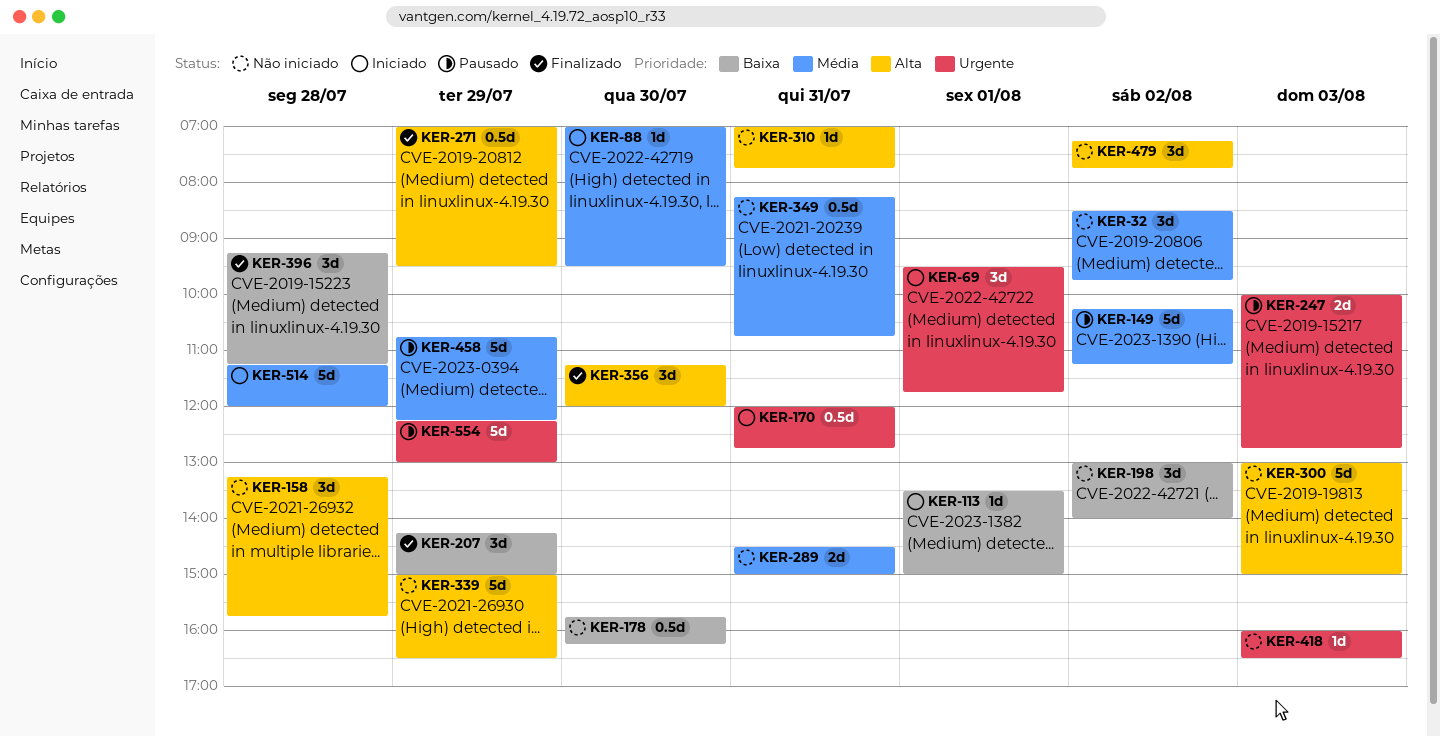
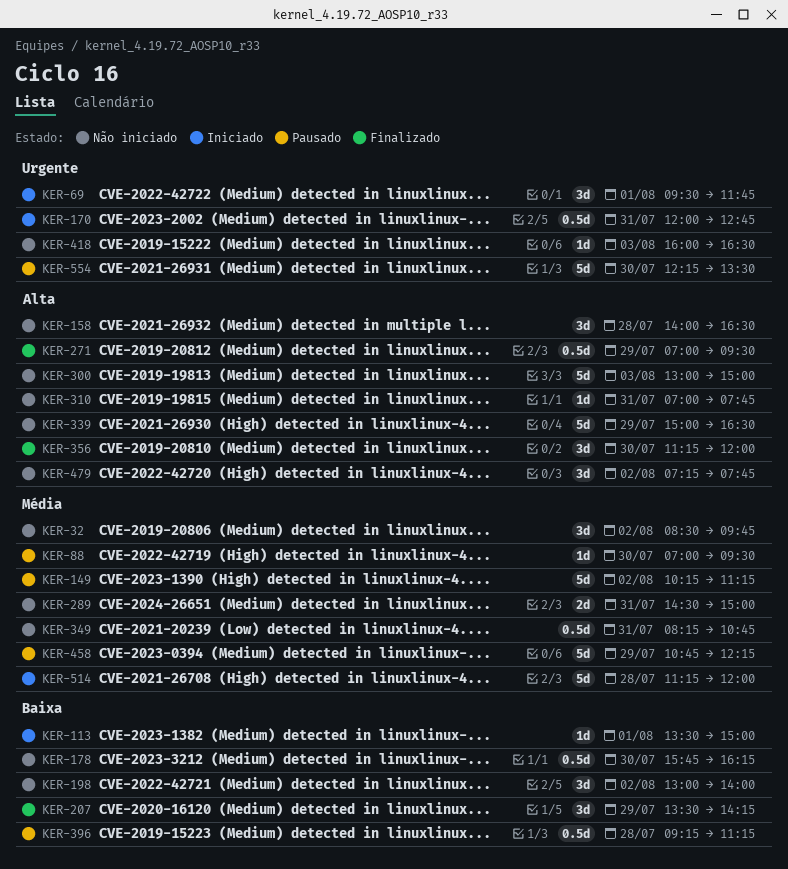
KER-88, status: Iniciado -> Pausado
KER-158, begins: 13:15 -> 14:00
KER-158, ends: 15:45 -> 16:30
KER-207, begins: 14:15 -> 13:30
KER-207, ends: 15:00 -> 14:15
KER-247: present -> none
KER-396, status: Finalizado -> Pausado
KER-396, estimate: 3d -> 0.5d
KER-554, day: Jul 29 -> Jul 30
KER-554, ends: 13:00 -> 13:30

